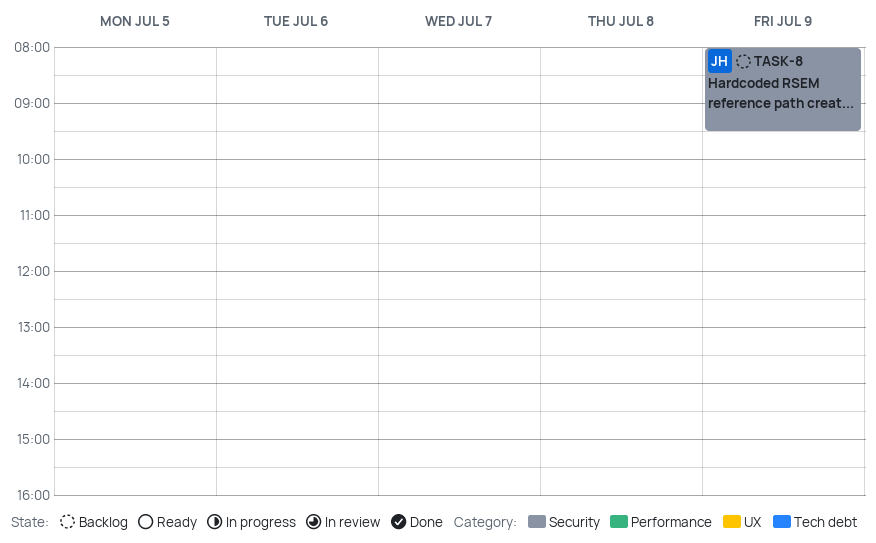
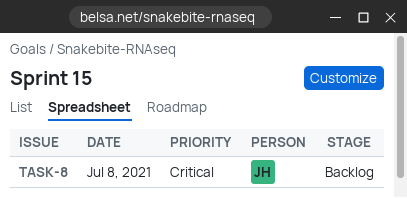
TASK-8, day: Jul 9 -> Jul 8

